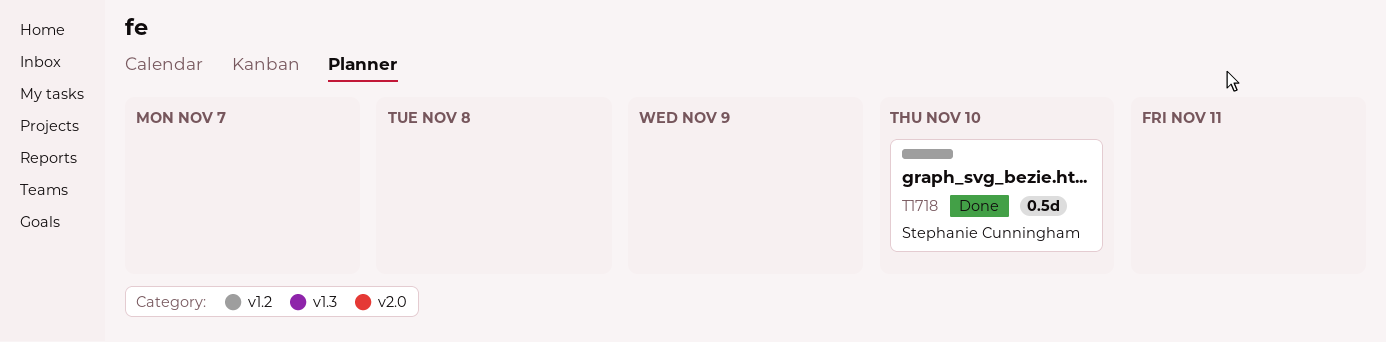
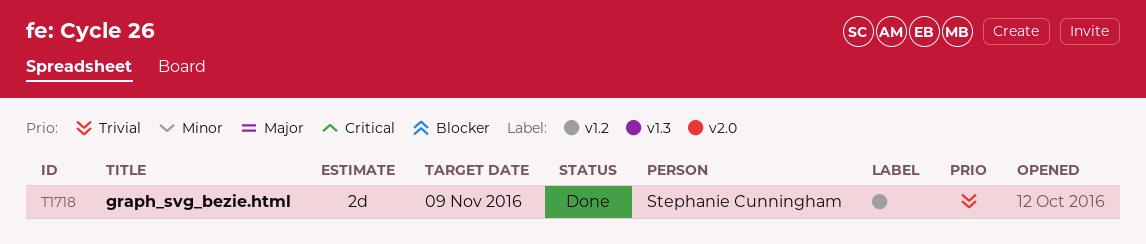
T1718, estimate: 0.5d -> 2d
T1718, due: Nov 10 -> Nov 9

